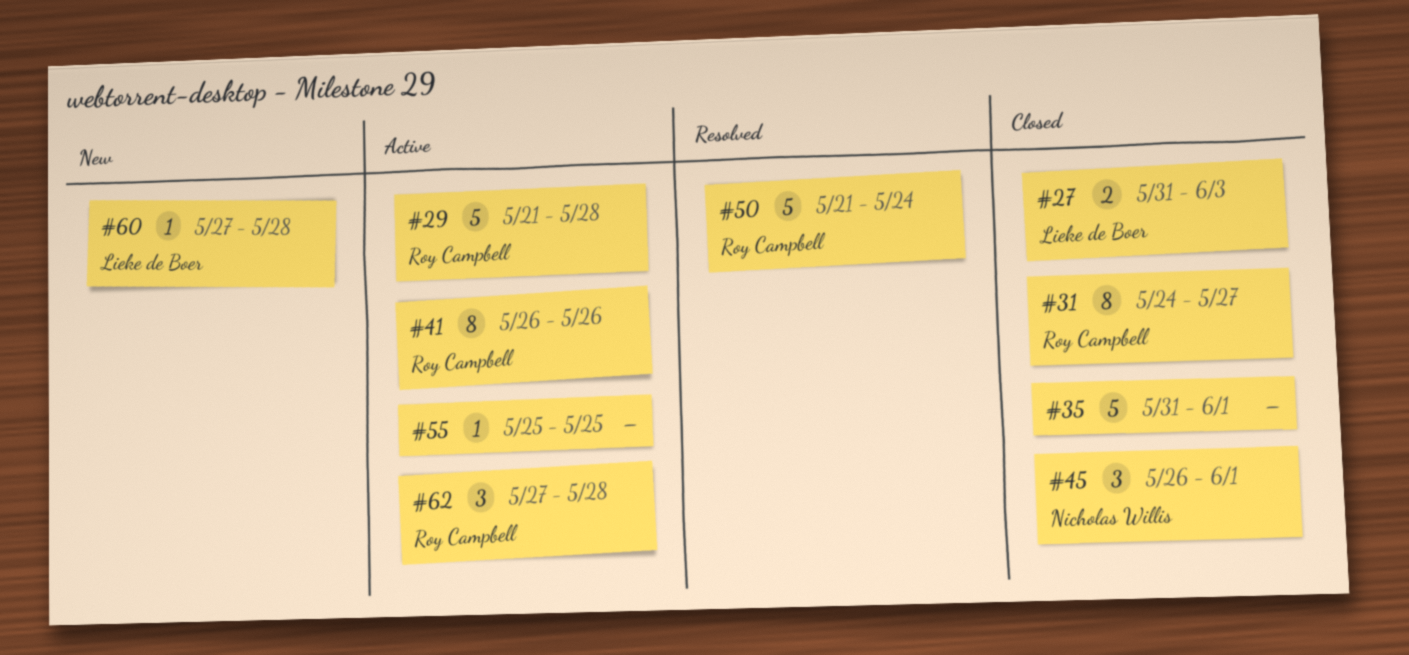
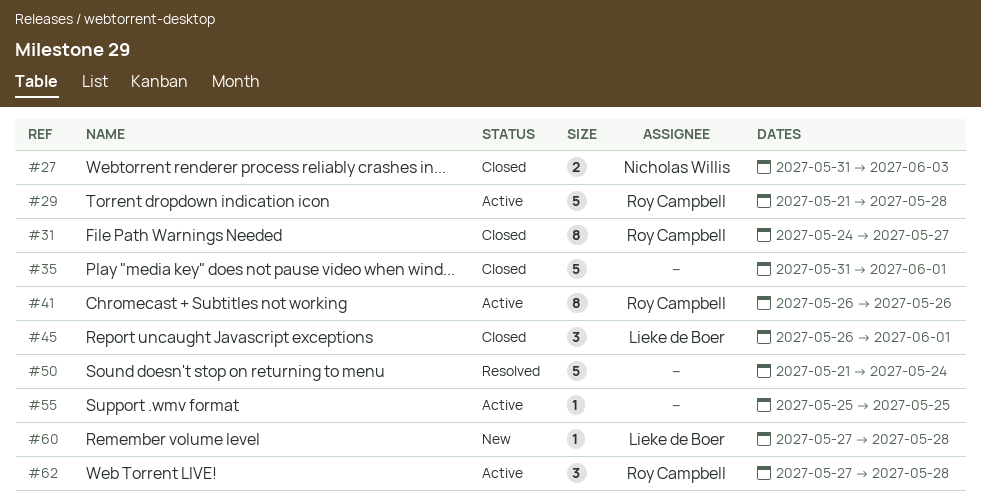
#27, owner: Lieke de Boer -> Nicholas Willis
#45, owner: Nicholas Willis -> Lieke de Boer
#50, owner: Roy Campbell -> none

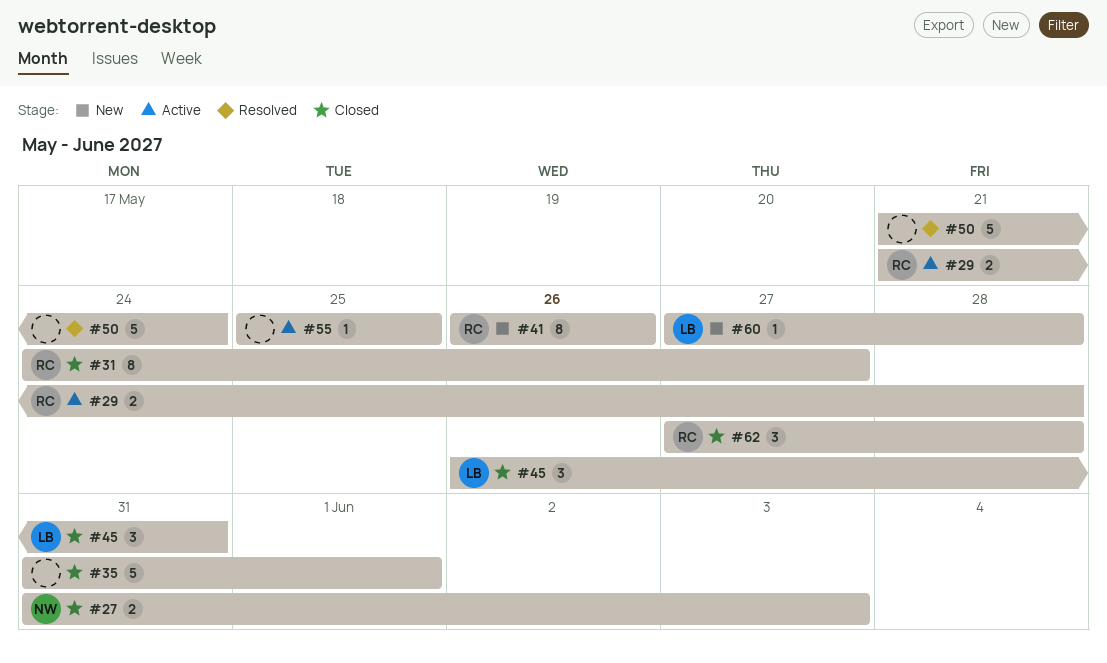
#29, estimate: 5 -> 2
#41, status: Active -> New
#45, due: Jun 1 -> May 31
#62, status: Active -> Closed

